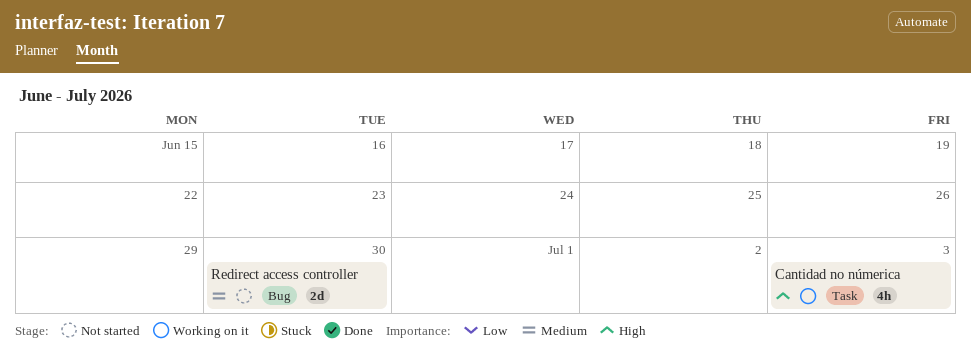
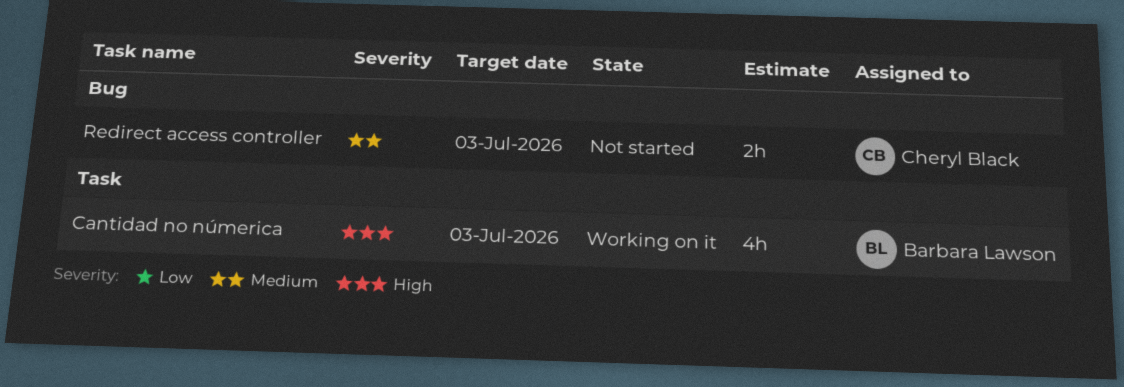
Redirect access controller, estimate: 2d -> 2h
Redirect access controller, due: Jun 30 -> Jul 3

